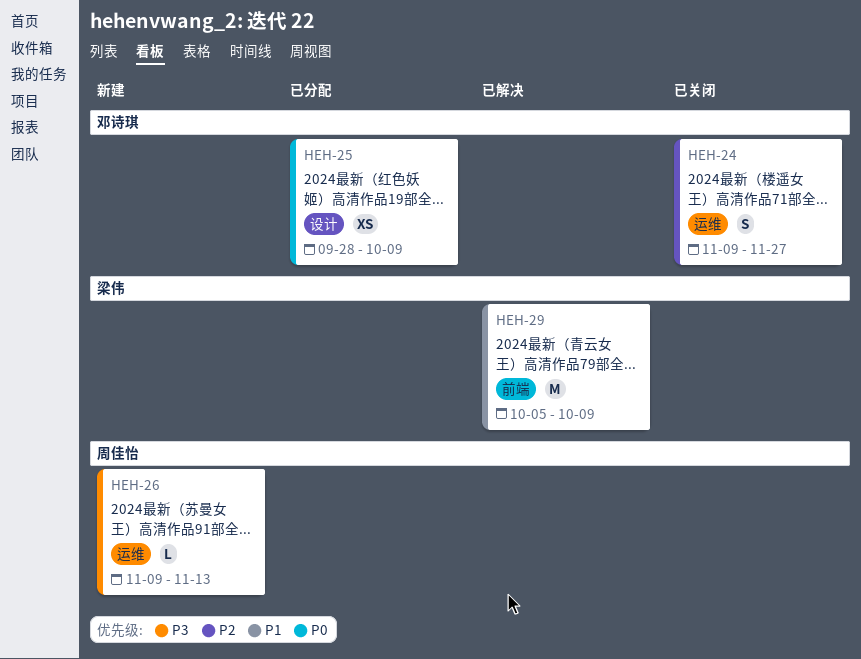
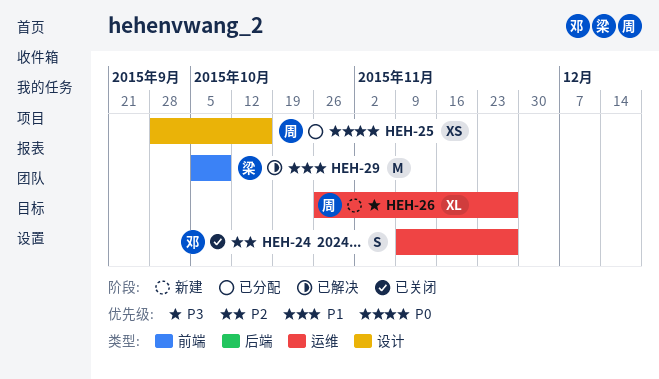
HEH-25, owner: 邓诗琪 -> 周佳怡
HEH-25, due: Oct 9 -> Oct 16
HEH-26, estimate: L -> XL
HEH-26, start: Nov 9 -> Oct 26
HEH-26, due: Nov 13 -> Nov 27

